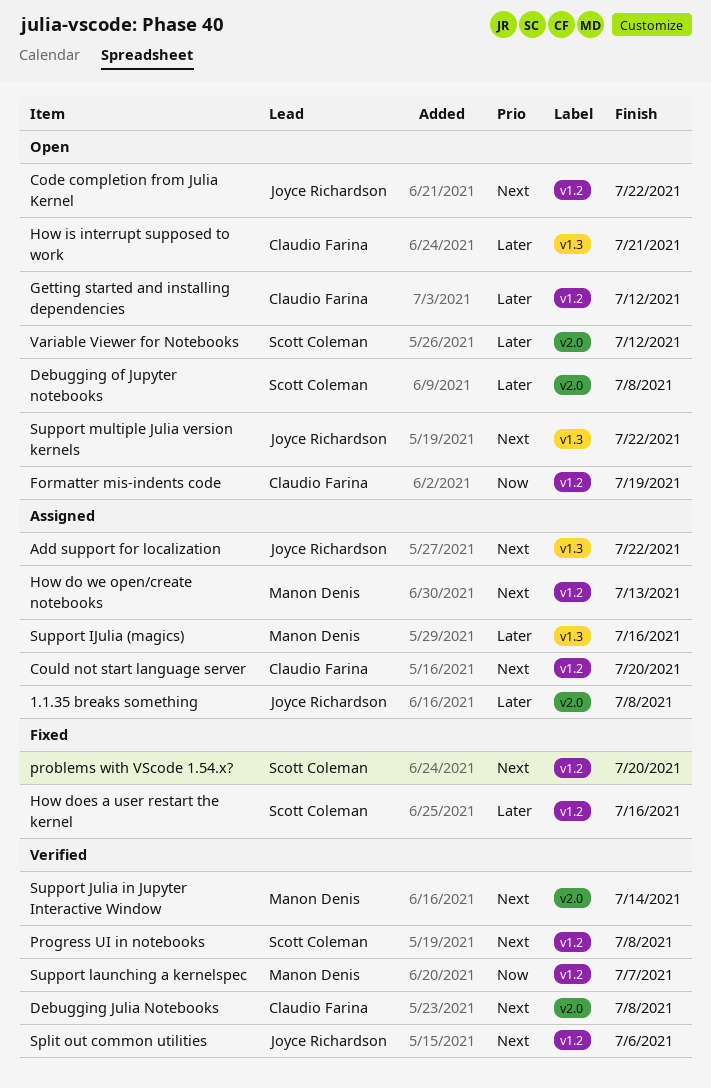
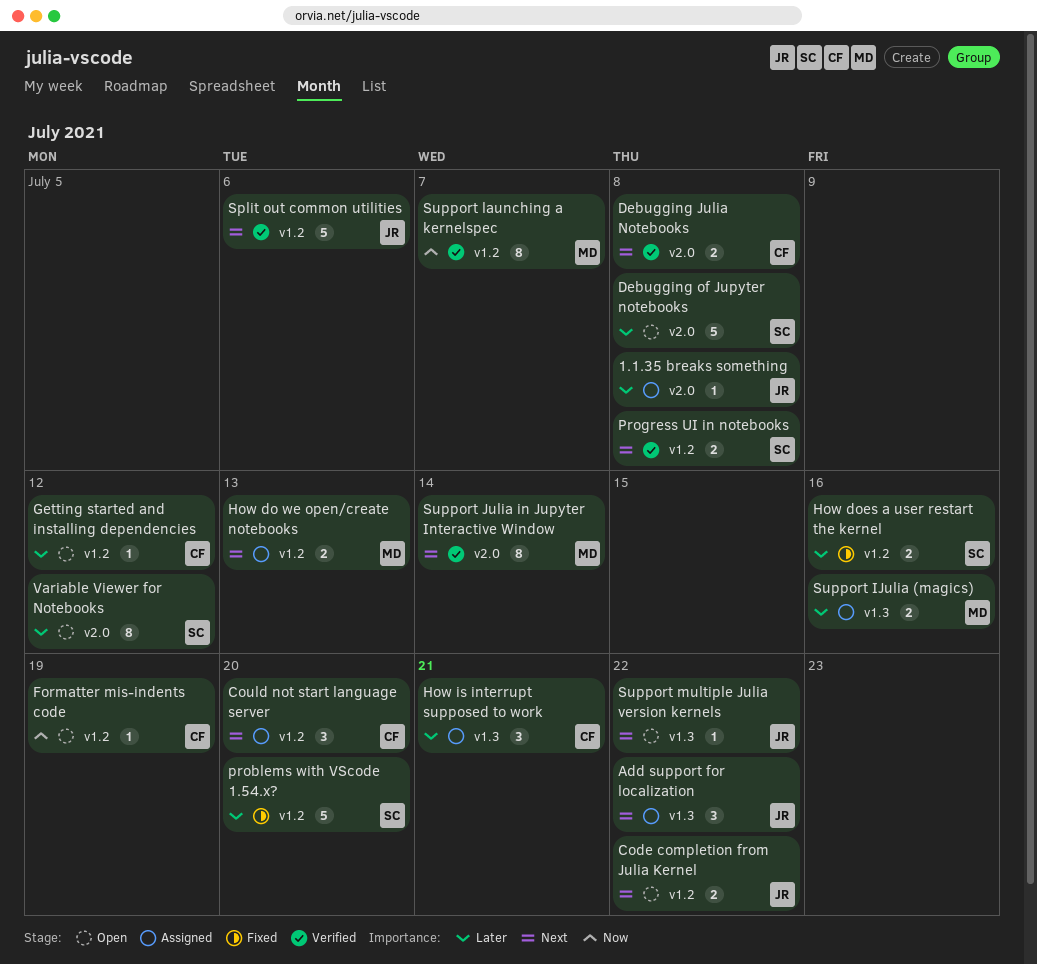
How is interrupt supposed to work, status: Open -> Assigned
problems with VScode 1.54.x?, priority: Next -> Later

